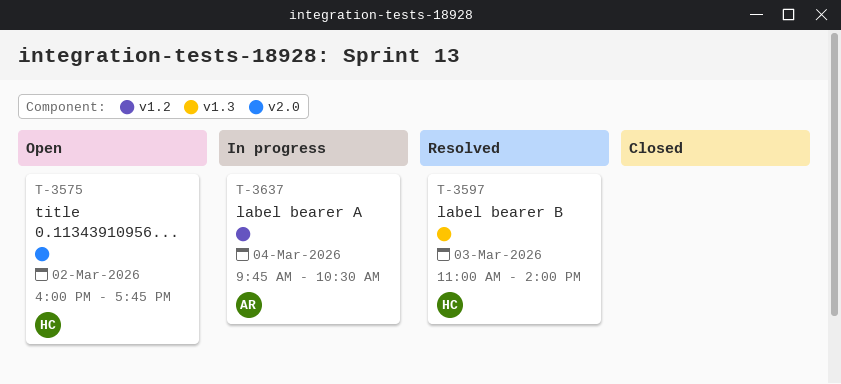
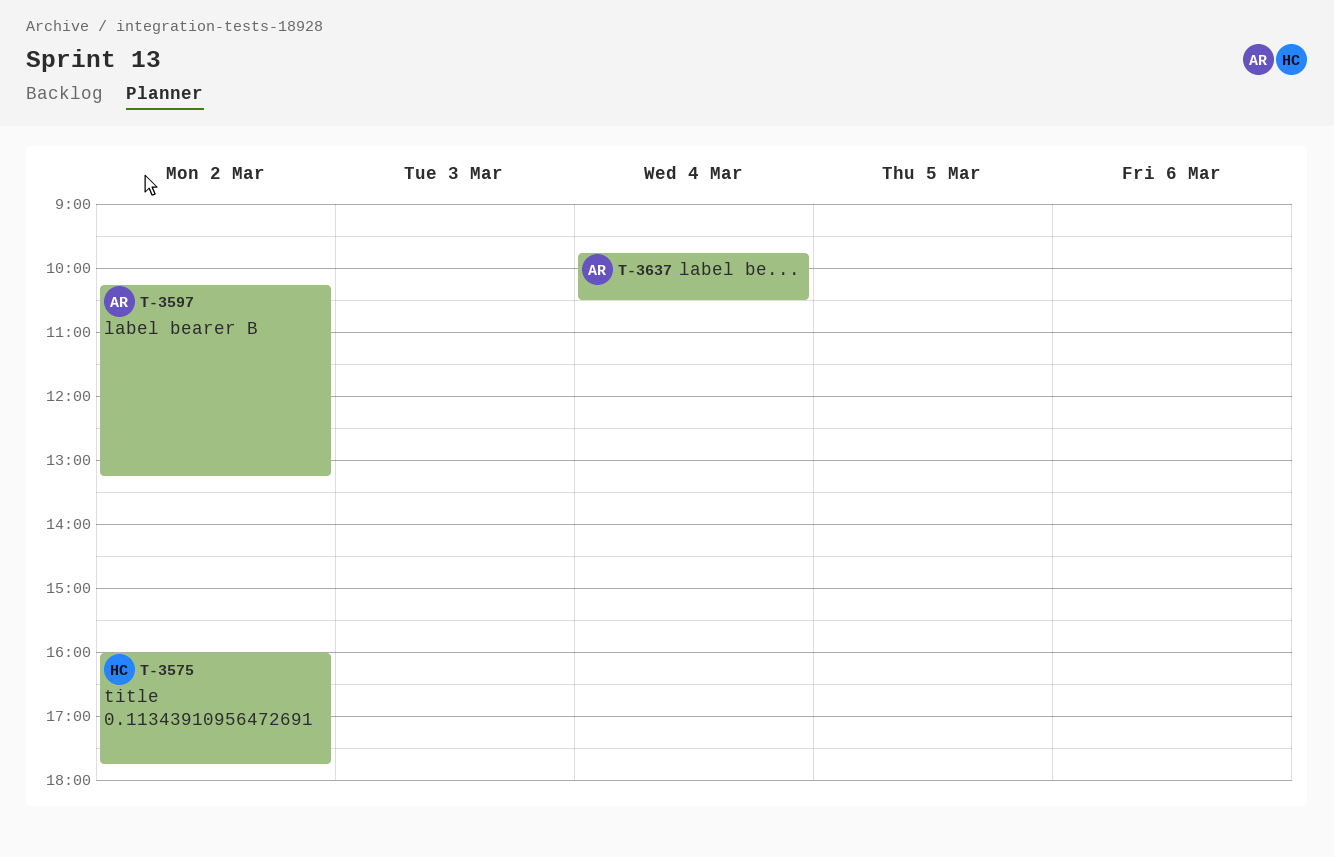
T-3597, owner: HC -> AR
T-3597, day: Mar 3 -> Mar 2
T-3597, begins: 11:00 -> 10:15
T-3597, ends: 14:00 -> 13:15

